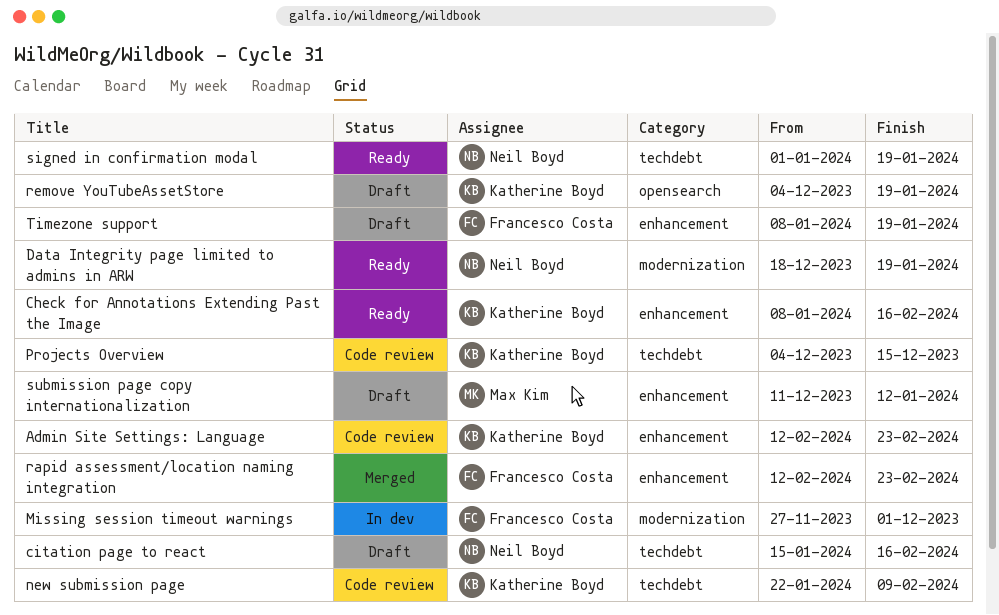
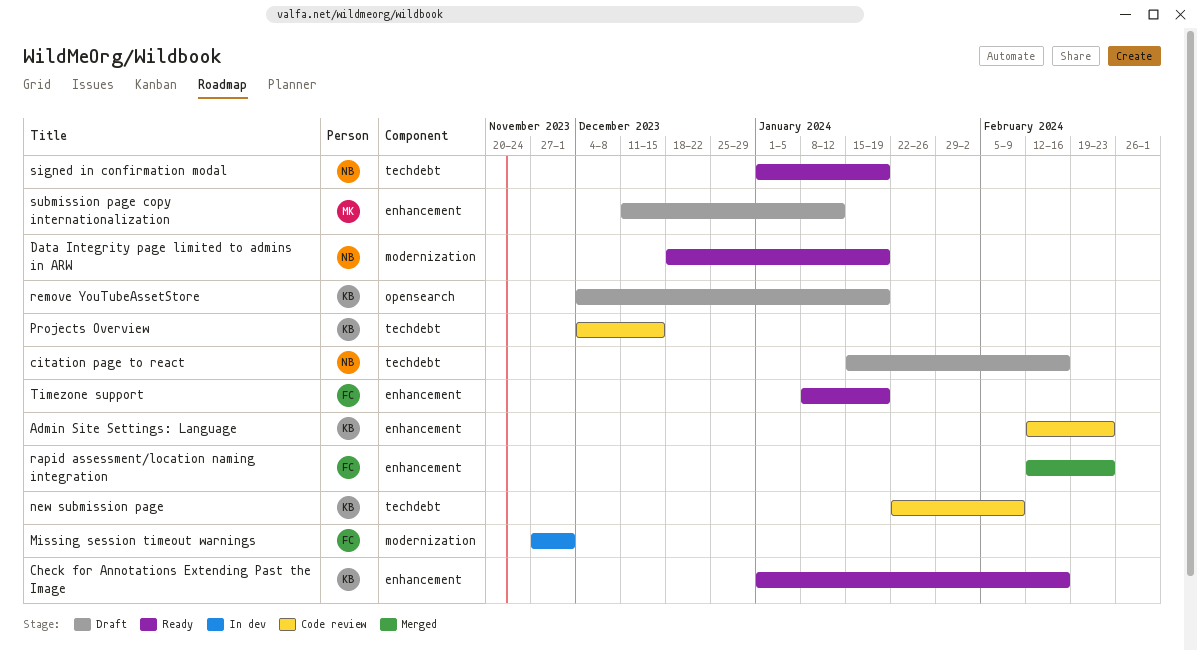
Check for Annotations Extending Past the Image, start: Jan 8 -> Jan 1
Timezone support, status: Draft -> Ready

